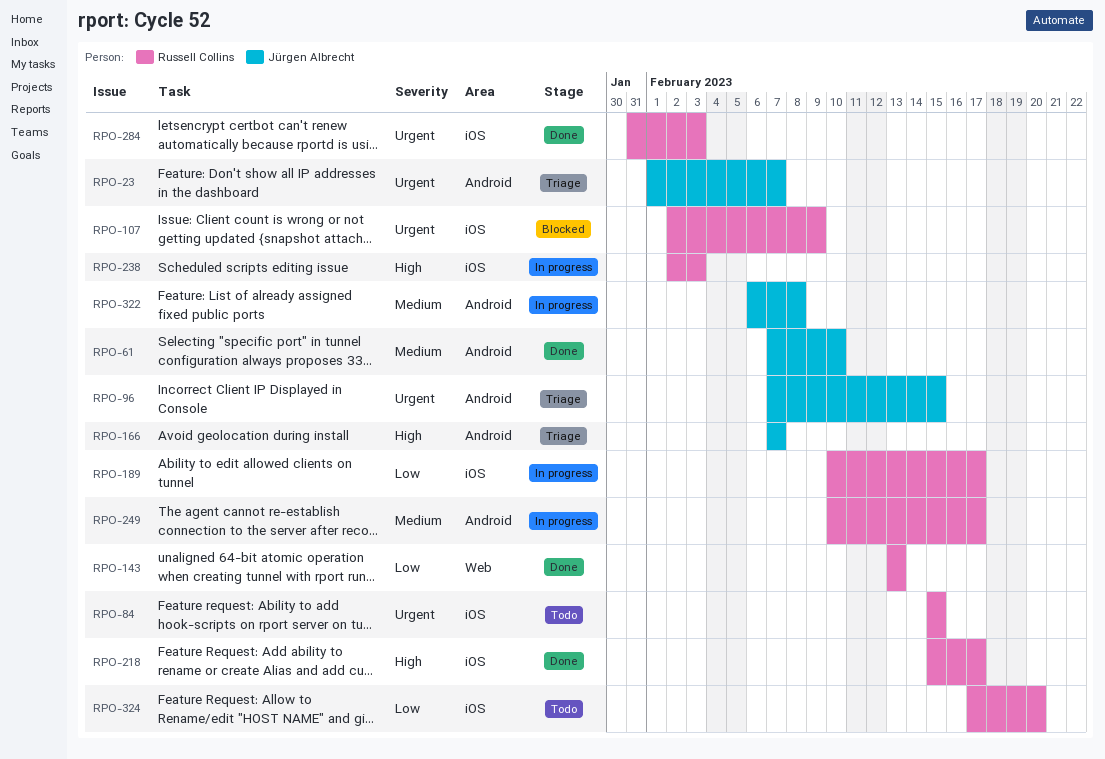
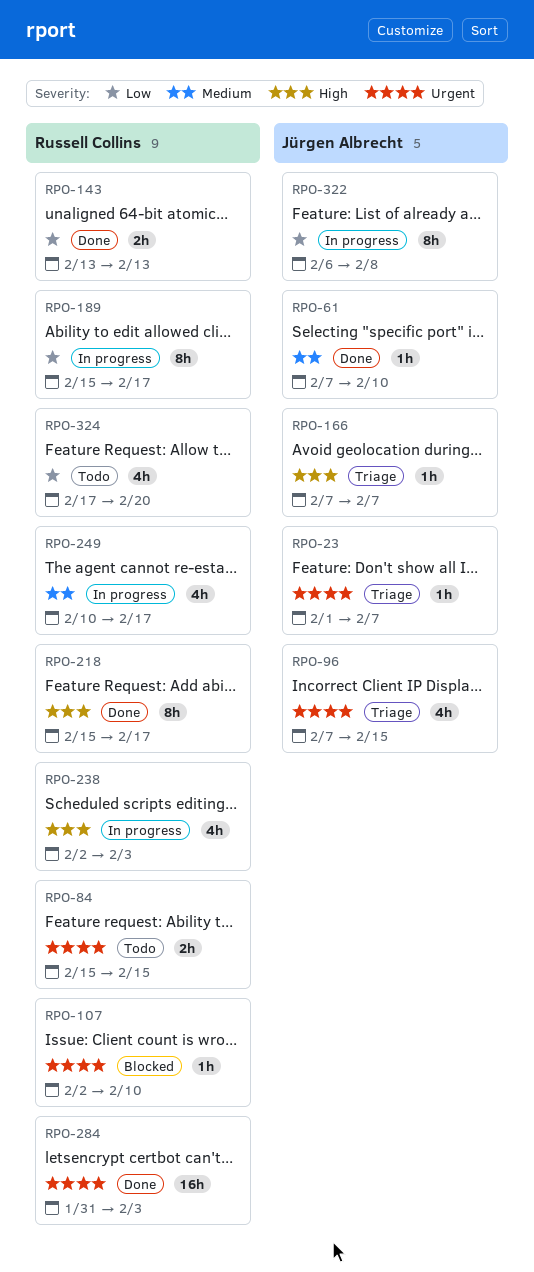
RPO-107, due: Feb 9 -> Feb 10
RPO-189, start: Feb 10 -> Feb 15
RPO-322, priority: Medium -> Low

